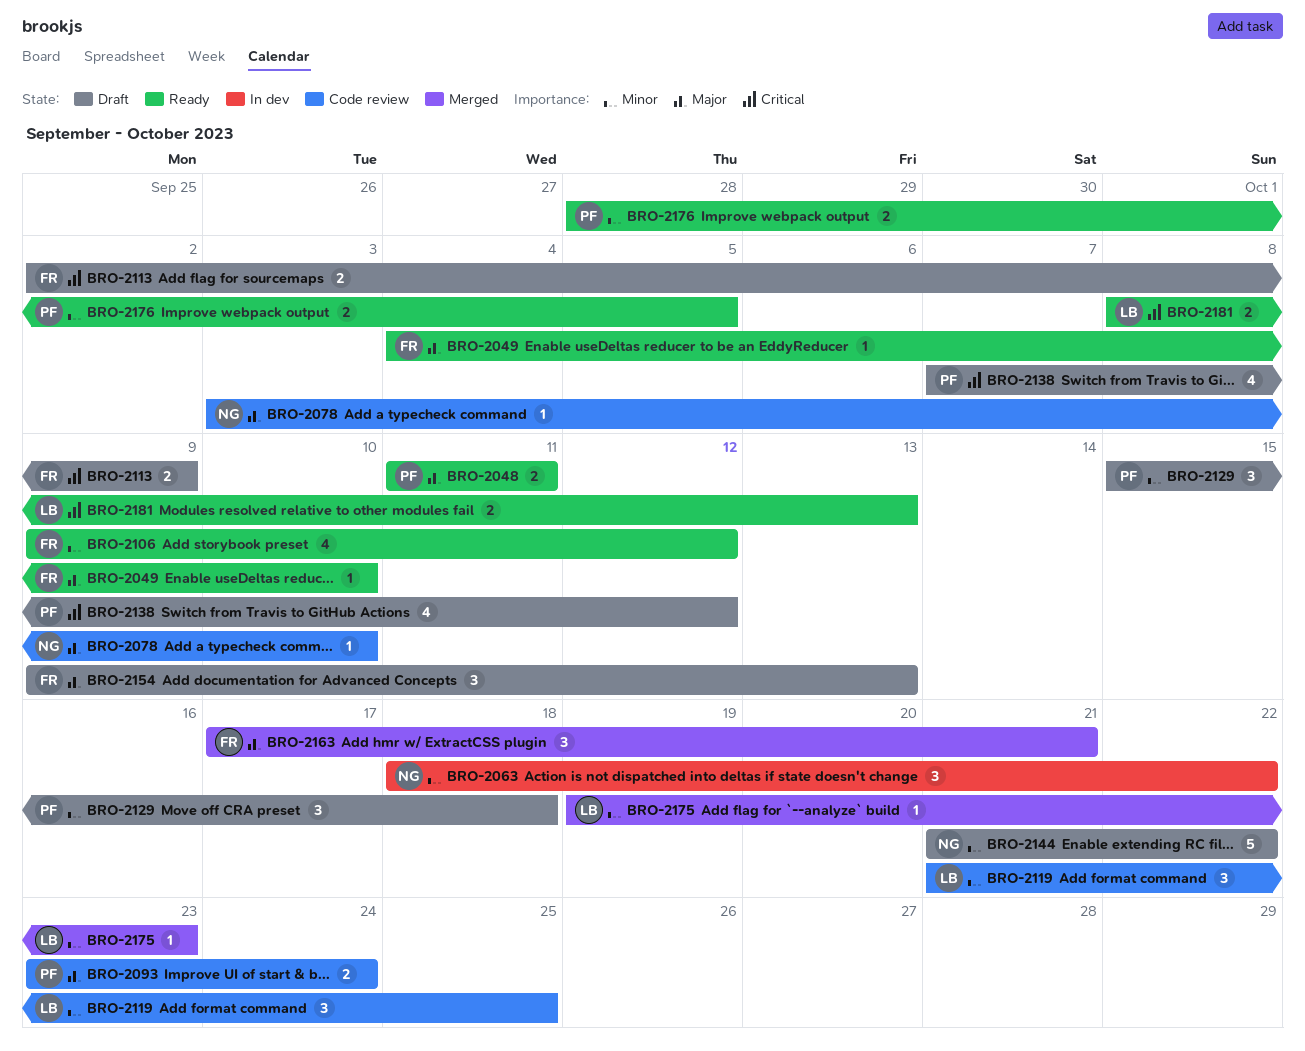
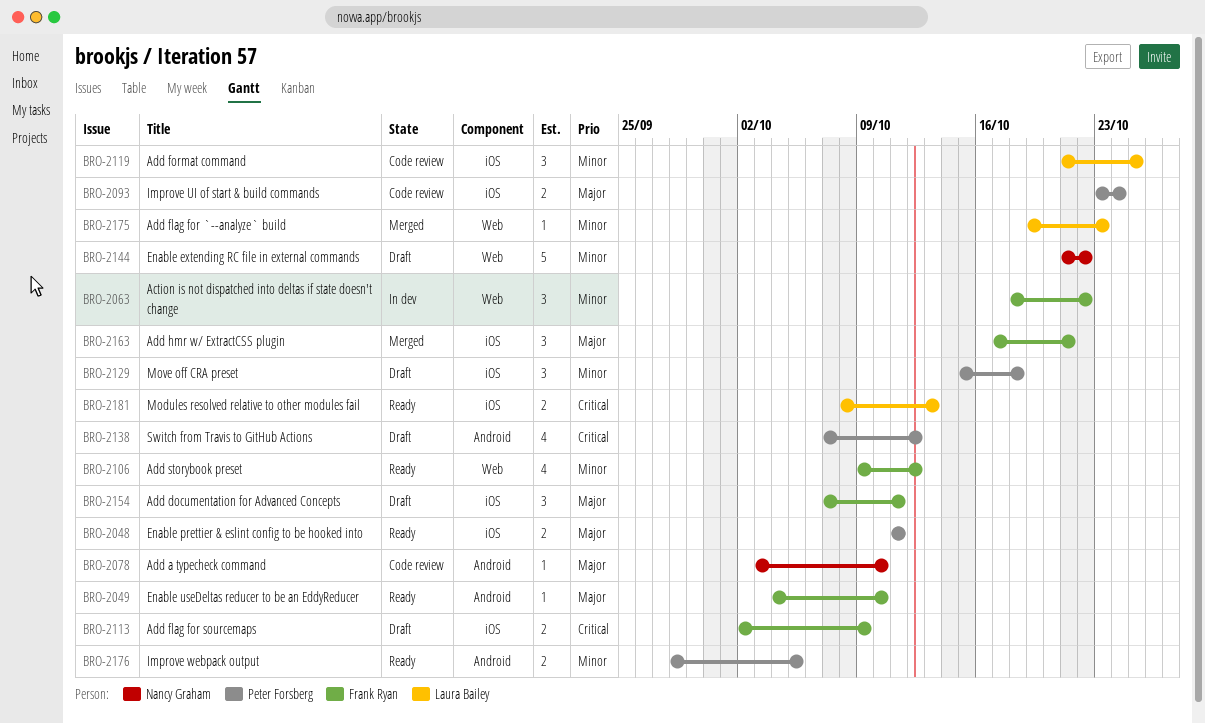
BRO-2063, owner: Nancy Graham -> Frank Ryan
BRO-2154, start: Oct 9 -> Oct 7
BRO-2154, due: Oct 13 -> Oct 11

